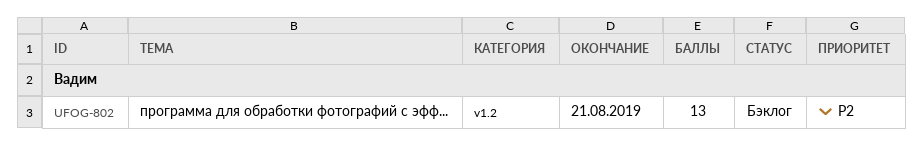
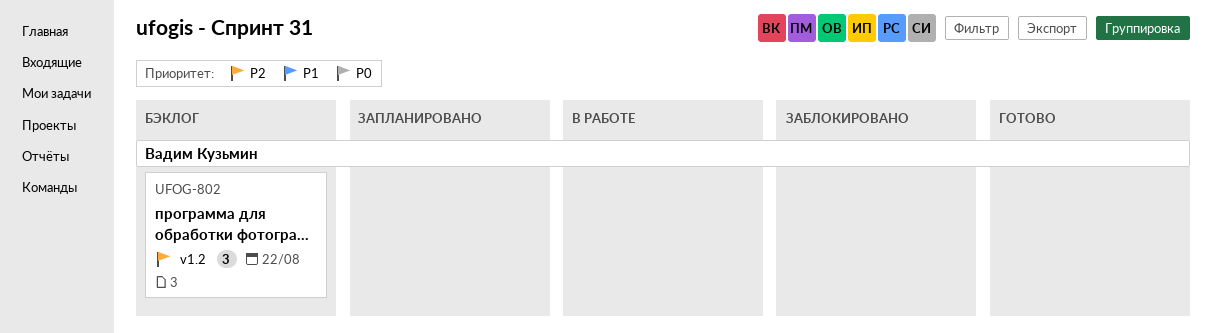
UFOG-802, estimate: 13 -> 3
UFOG-802, due: Aug 21 -> Aug 22

